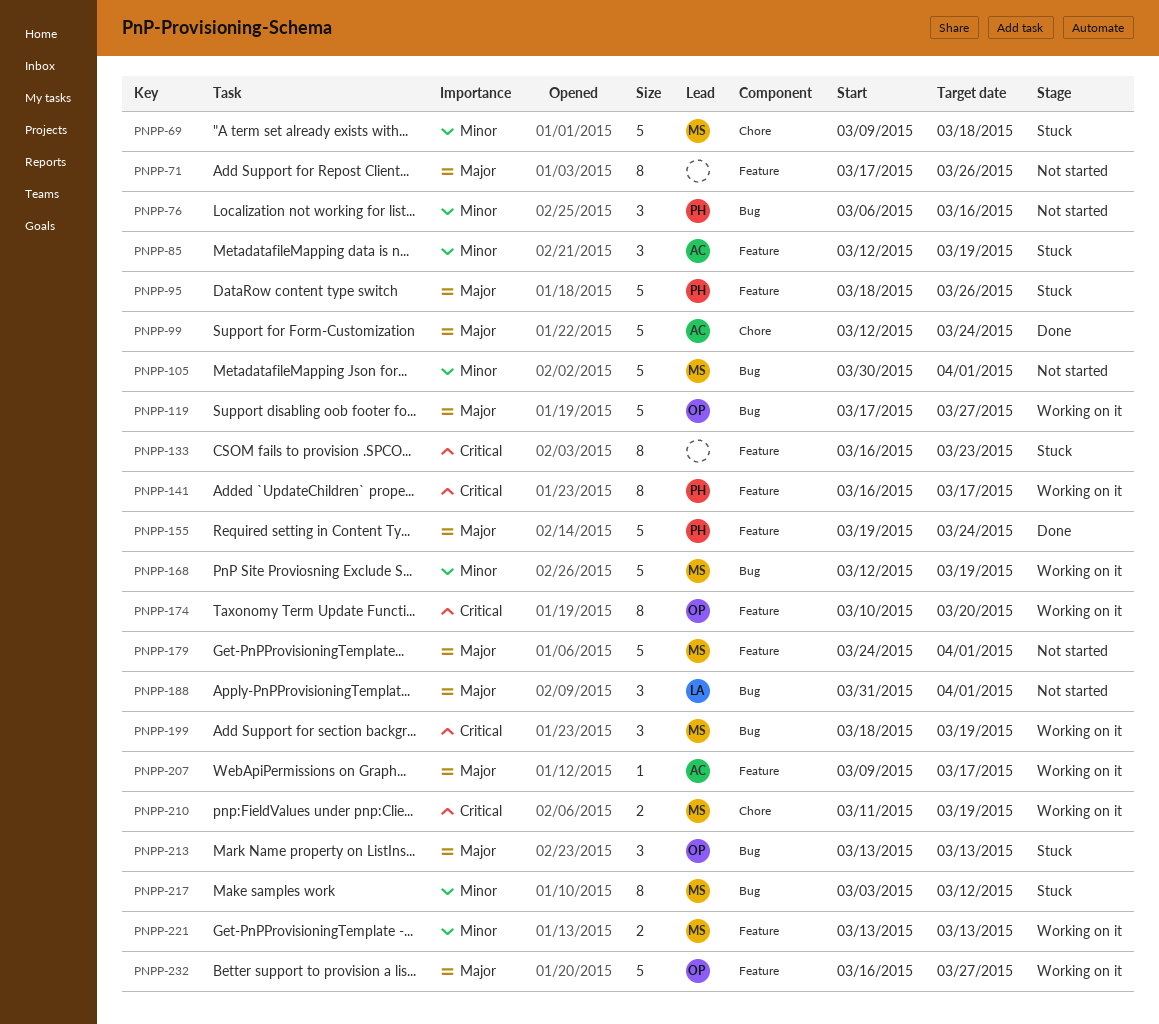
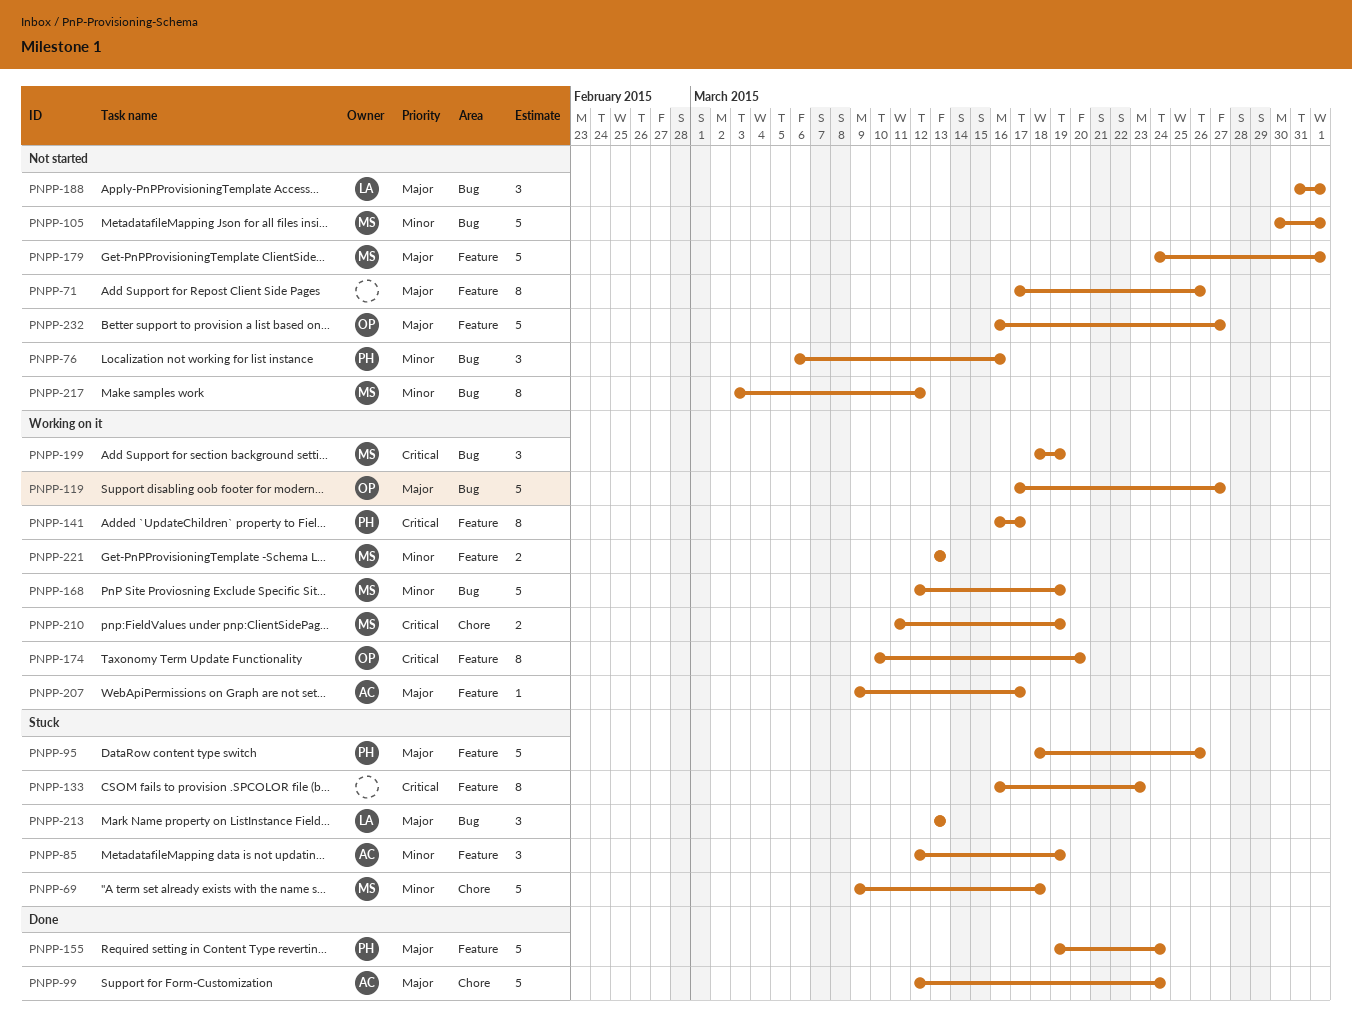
PNPP-213, owner: OP -> LA
PNPP-217, status: Stuck -> Not started
PNPP-232, status: Working on it -> Not started

